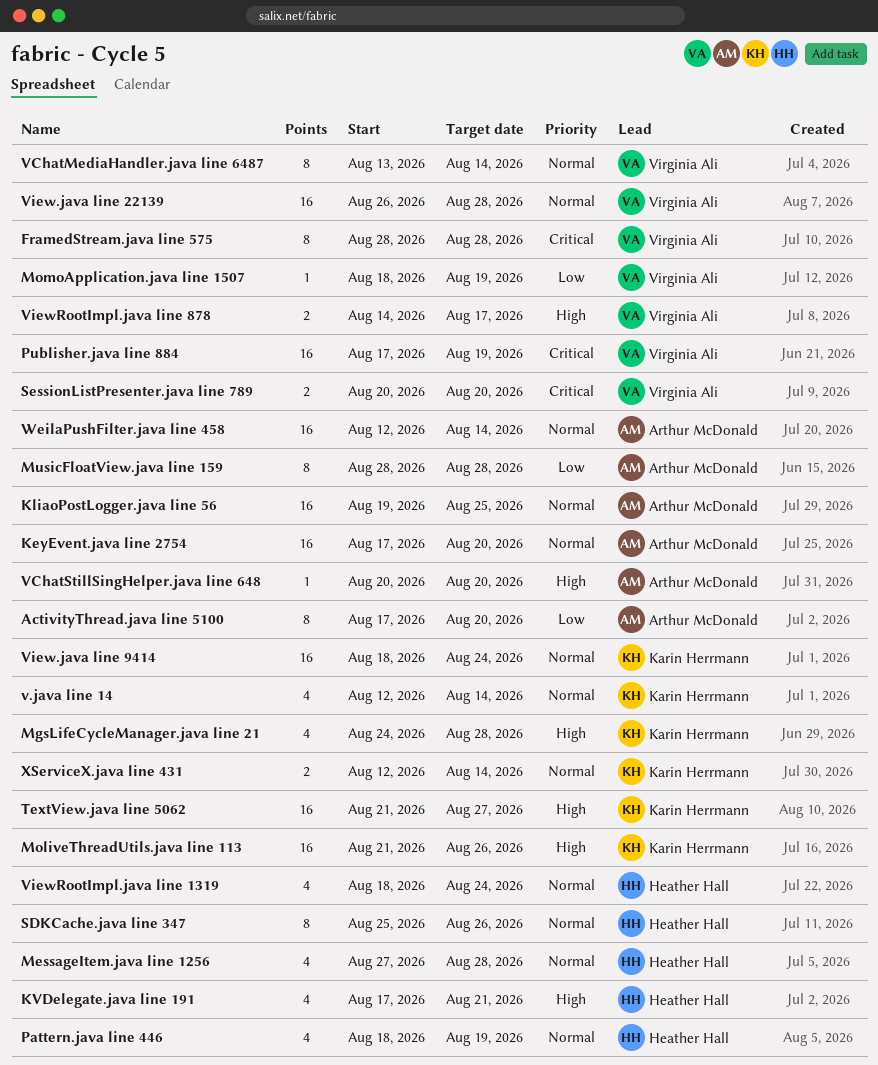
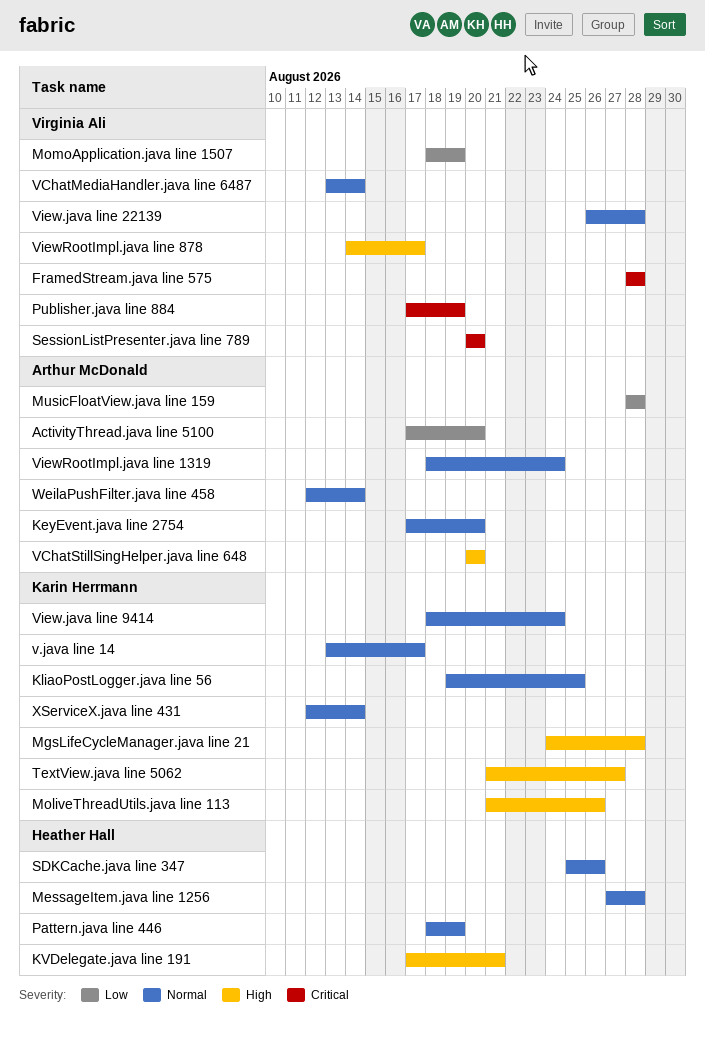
KliaoPostLogger.java line 56, owner: Arthur McDonald -> Karin Herrmann
v.java line 14, start: Aug 12 -> Aug 13
v.java line 14, due: Aug 14 -> Aug 17
ViewRootImpl.java line 1319, owner: Heather Hall -> Arthur McDonald

